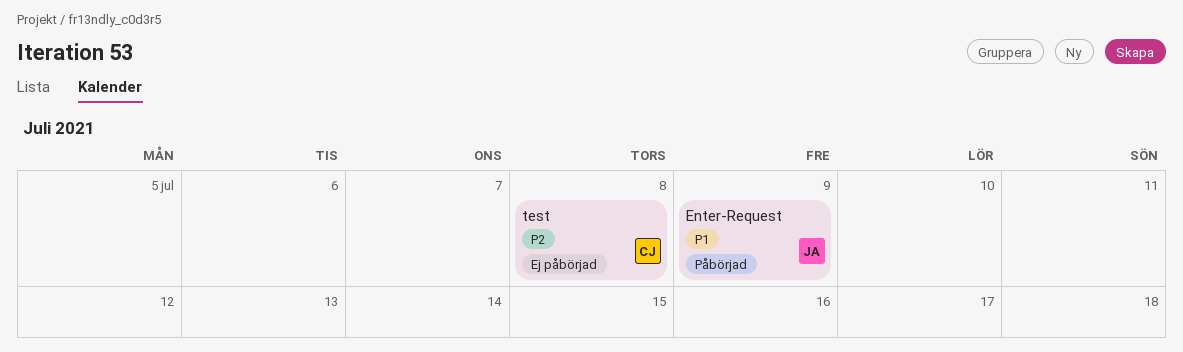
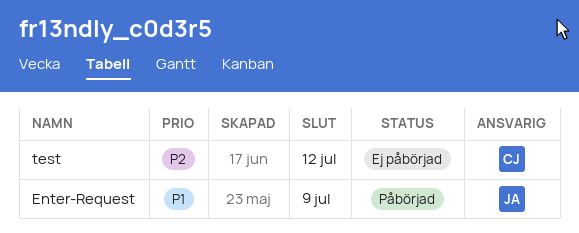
test, due: Jul 8 -> Jul 12

